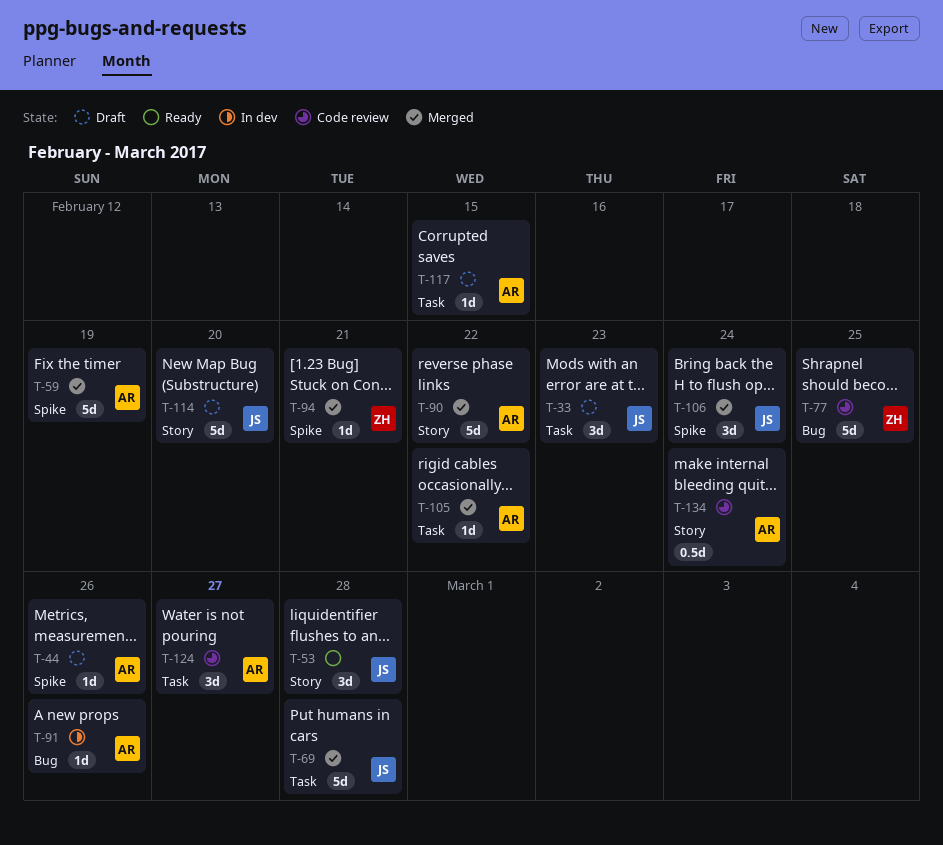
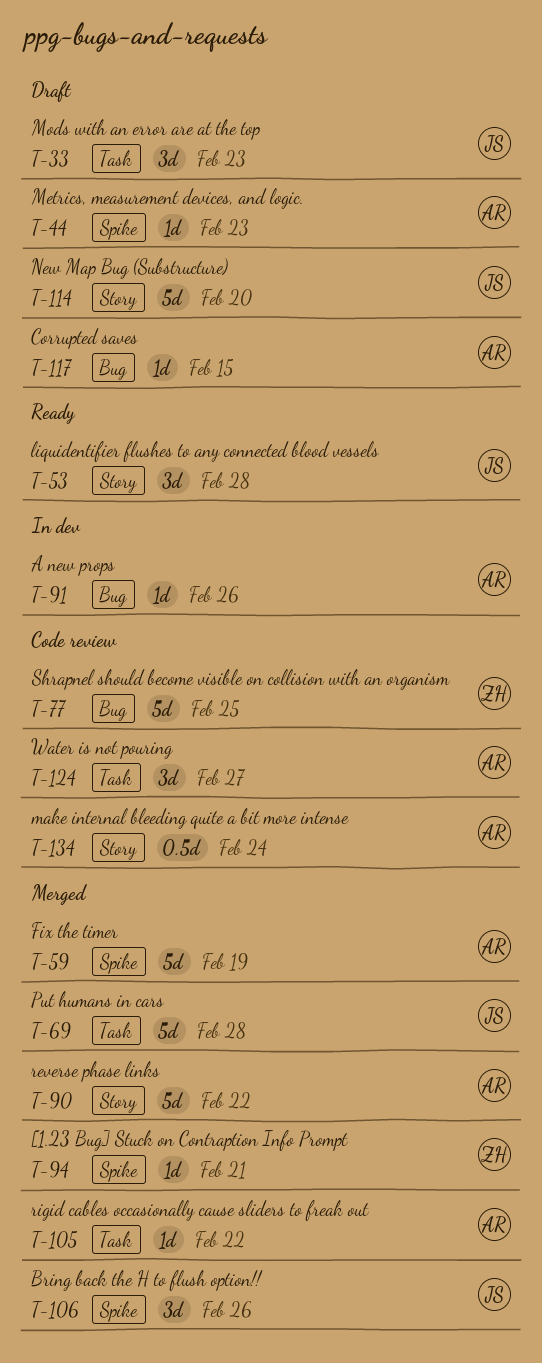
T-44, due: Feb 26 -> Feb 23
T-106, due: Feb 24 -> Feb 26
T-117, label: Task -> Bug

